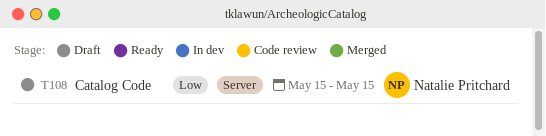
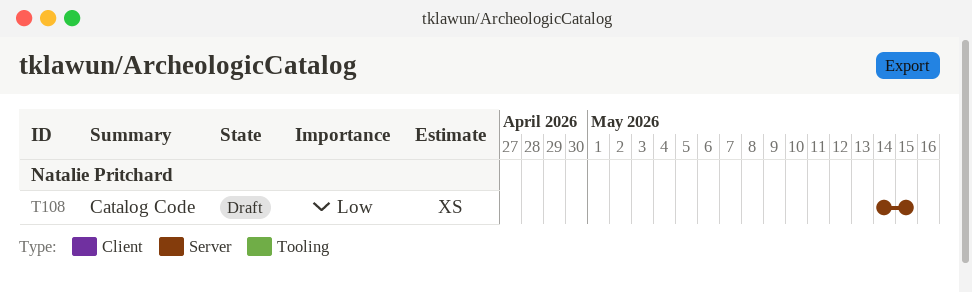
T108, start: May 15 -> May 14

